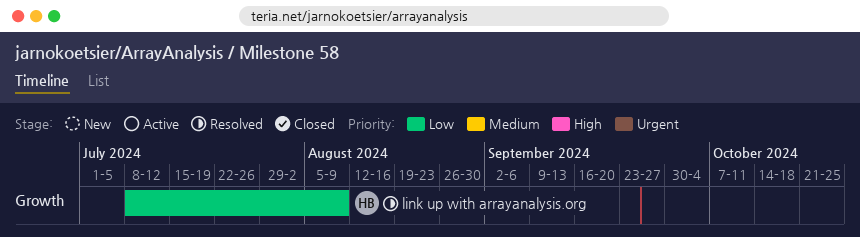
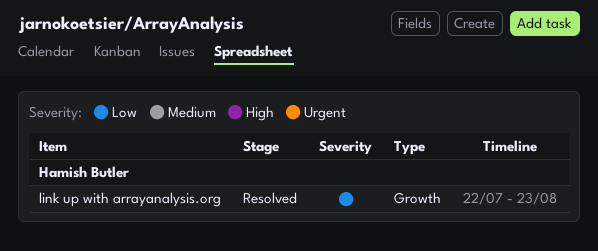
link up with arrayanalysis.org, start: Jul 8 -> Jul 22
link up with arrayanalysis.org, due: Aug 9 -> Aug 23

